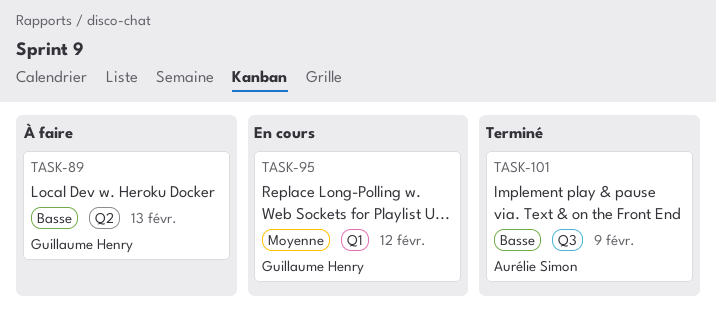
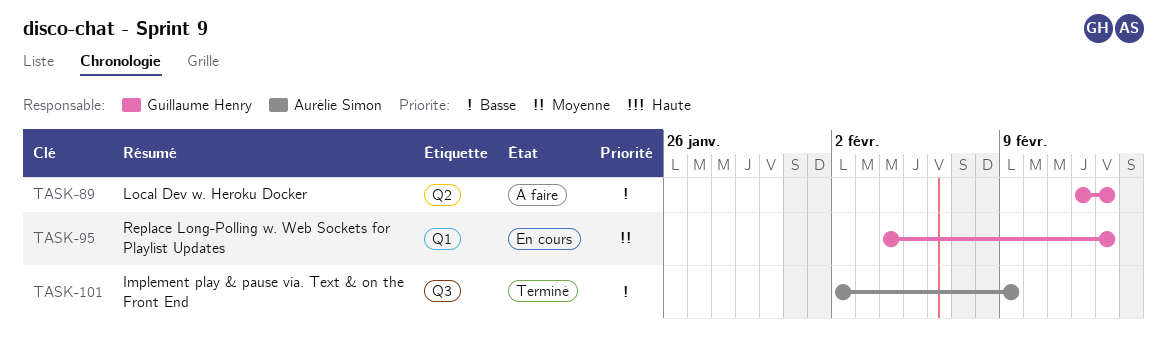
TASK-95, due: Feb 12 -> Feb 13

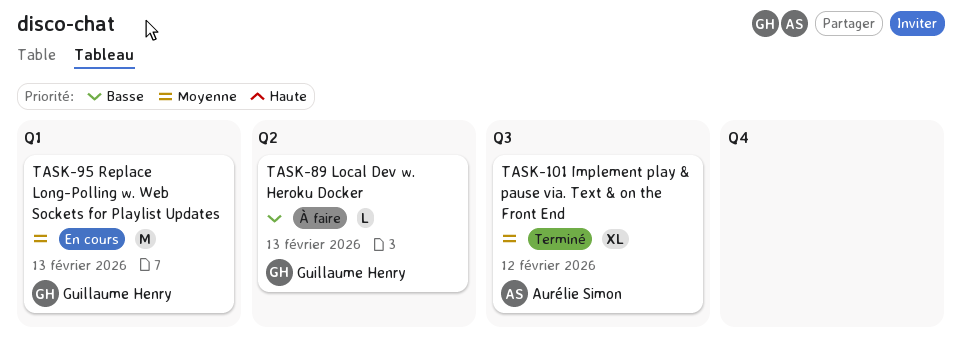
TASK-101, priority: Basse -> Moyenne
TASK-101, due: Feb 9 -> Feb 12

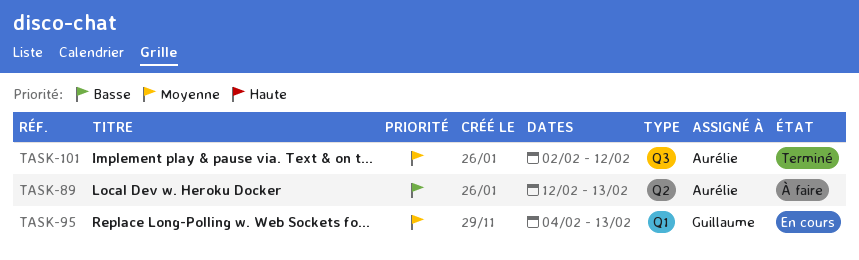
TASK-89, owner: Guillaume Henry -> Aurélie Simon

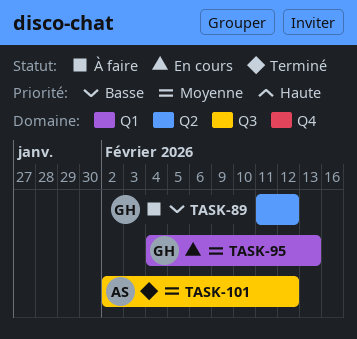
TASK-89, owner: Aurélie -> Guillaume
TASK-89, start: Feb 12 -> Feb 11
TASK-89, due: Feb 13 -> Feb 12

